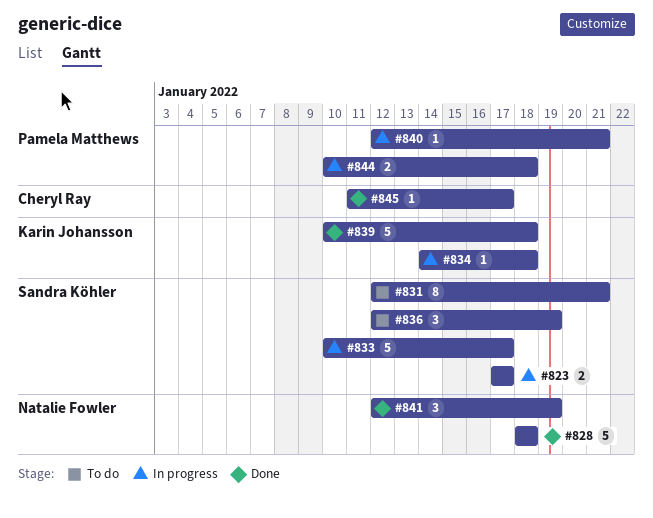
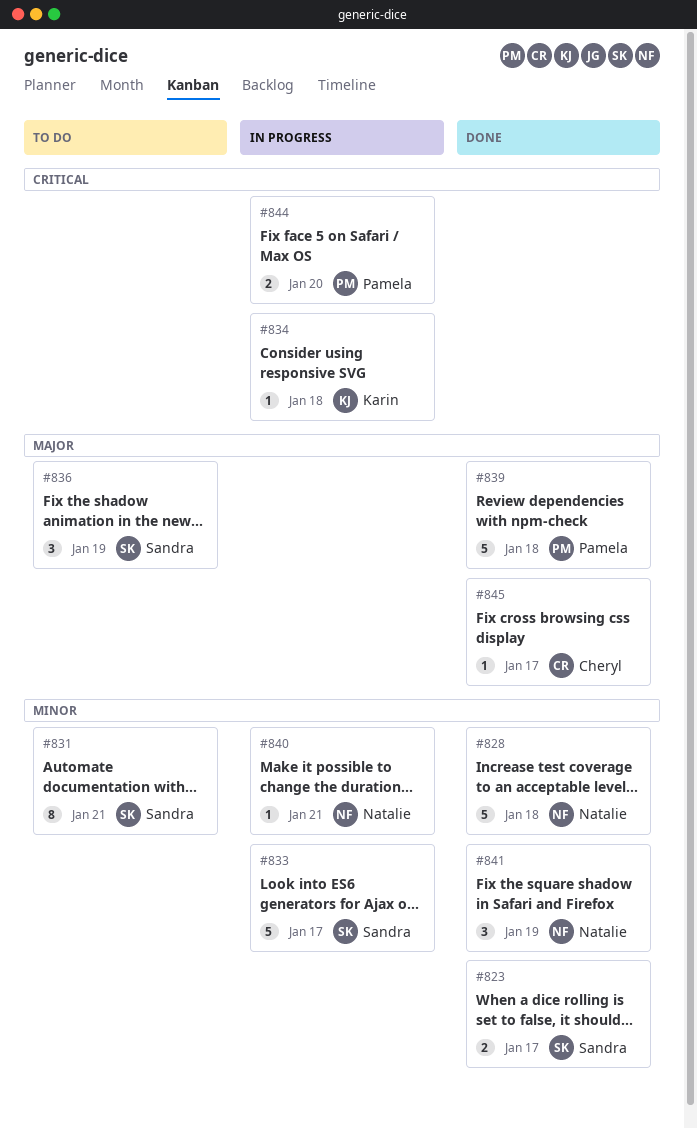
#823, status: In progress -> Done
#839, owner: Karin Johansson -> Pamela Matthews
#840, owner: Pamela Matthews -> Natalie Fowler
#844, due: Jan 18 -> Jan 20

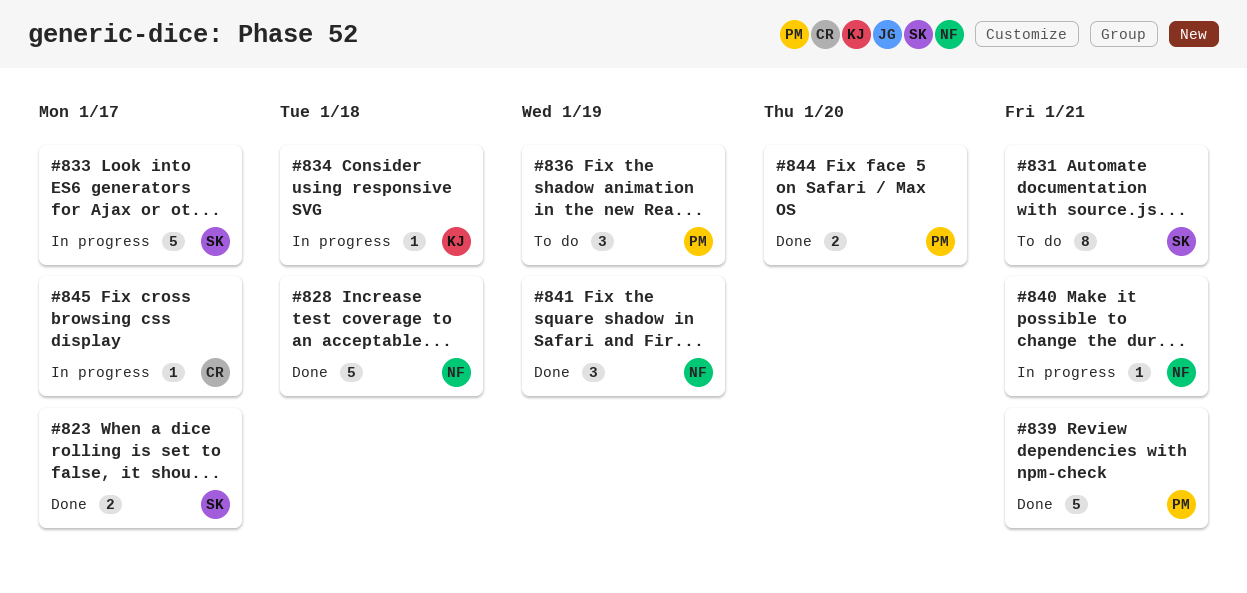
#836, owner: Sandra -> Pamela
#839, due: Jan 18 -> Jan 21
#844, status: In progress -> Done
#845, status: Done -> In progress

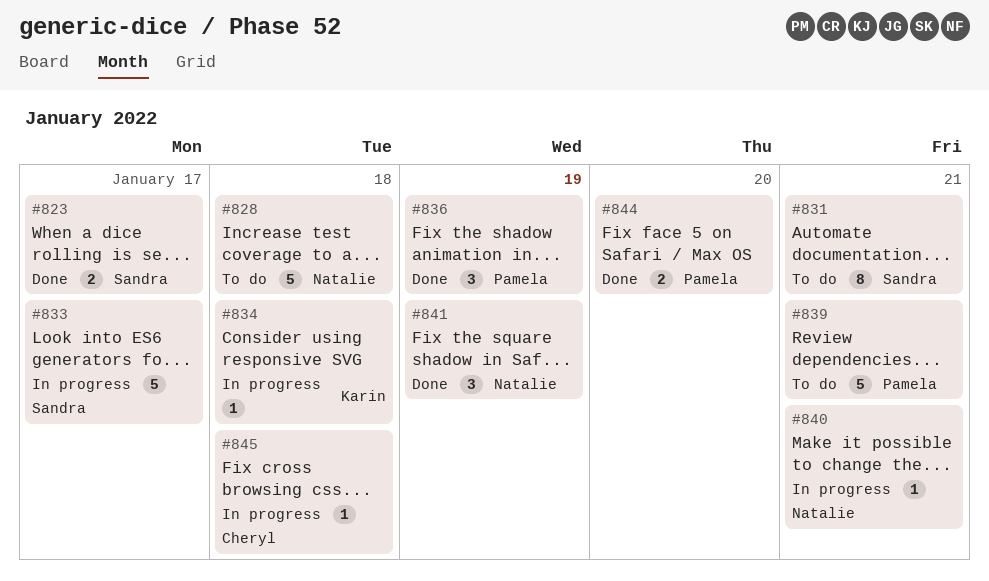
#828, status: Done -> To do
#836, status: To do -> Done
#839, status: Done -> To do
#845, due: Jan 17 -> Jan 18

